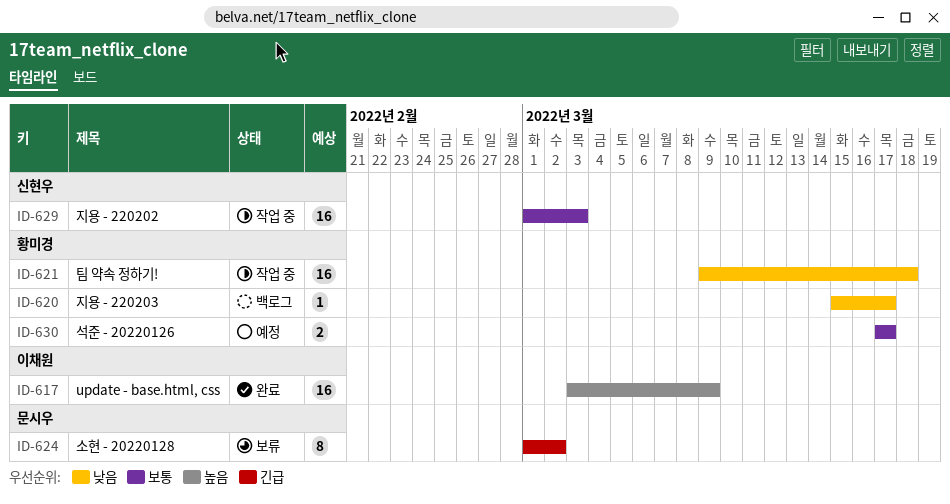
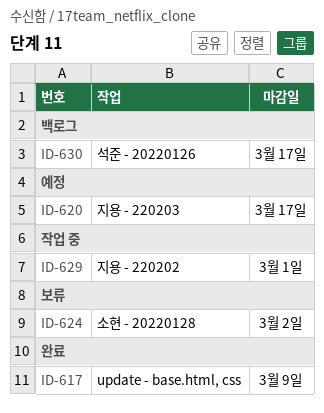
ID-620, status: 백로그 -> 예정
ID-621: present -> none
ID-629, due: Mar 3 -> Mar 1
ID-630, status: 예정 -> 백로그

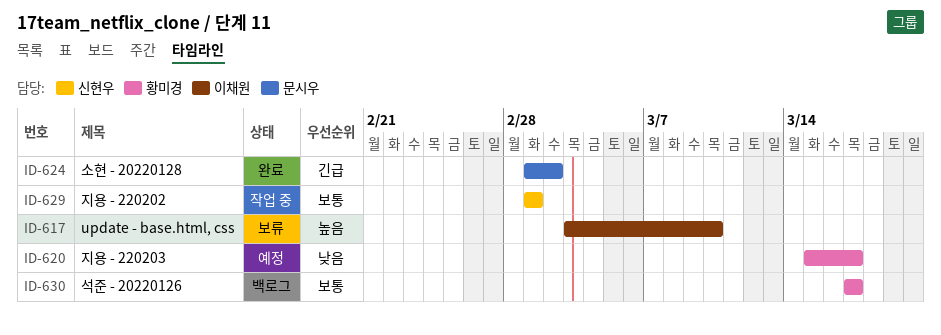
ID-617, status: 완료 -> 보류
ID-617, due: Mar 9 -> Mar 10
ID-624, status: 보류 -> 완료

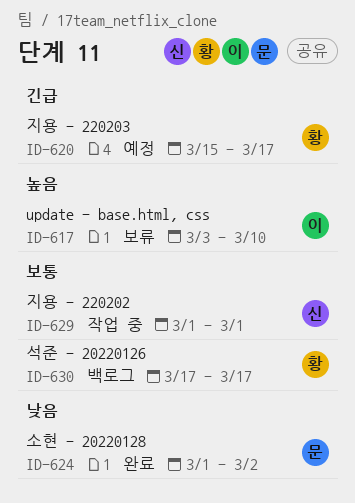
ID-620, priority: 낮음 -> 긴급
ID-624, priority: 긴급 -> 낮음

